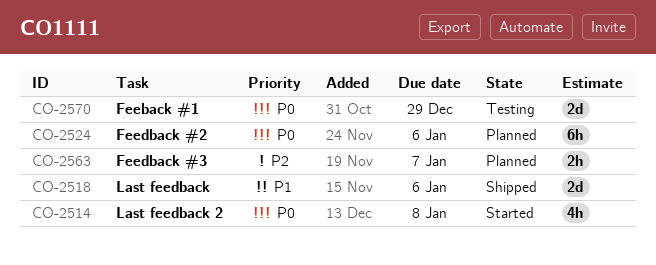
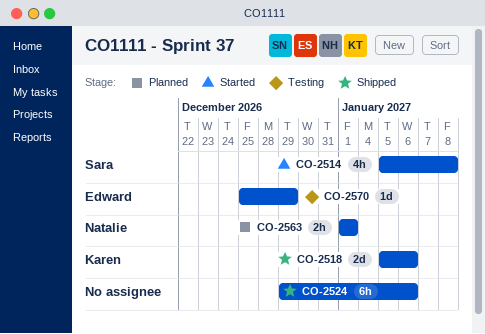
CO-2524, status: Planned -> Shipped
CO-2563, due: Jan 7 -> Jan 1
CO-2570, estimate: 2d -> 1d

